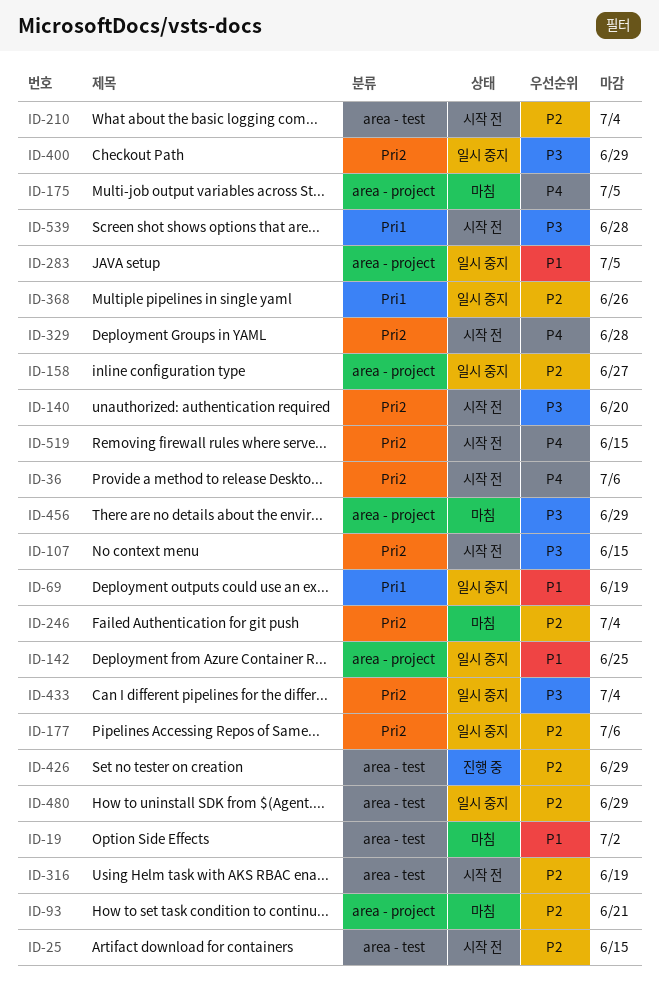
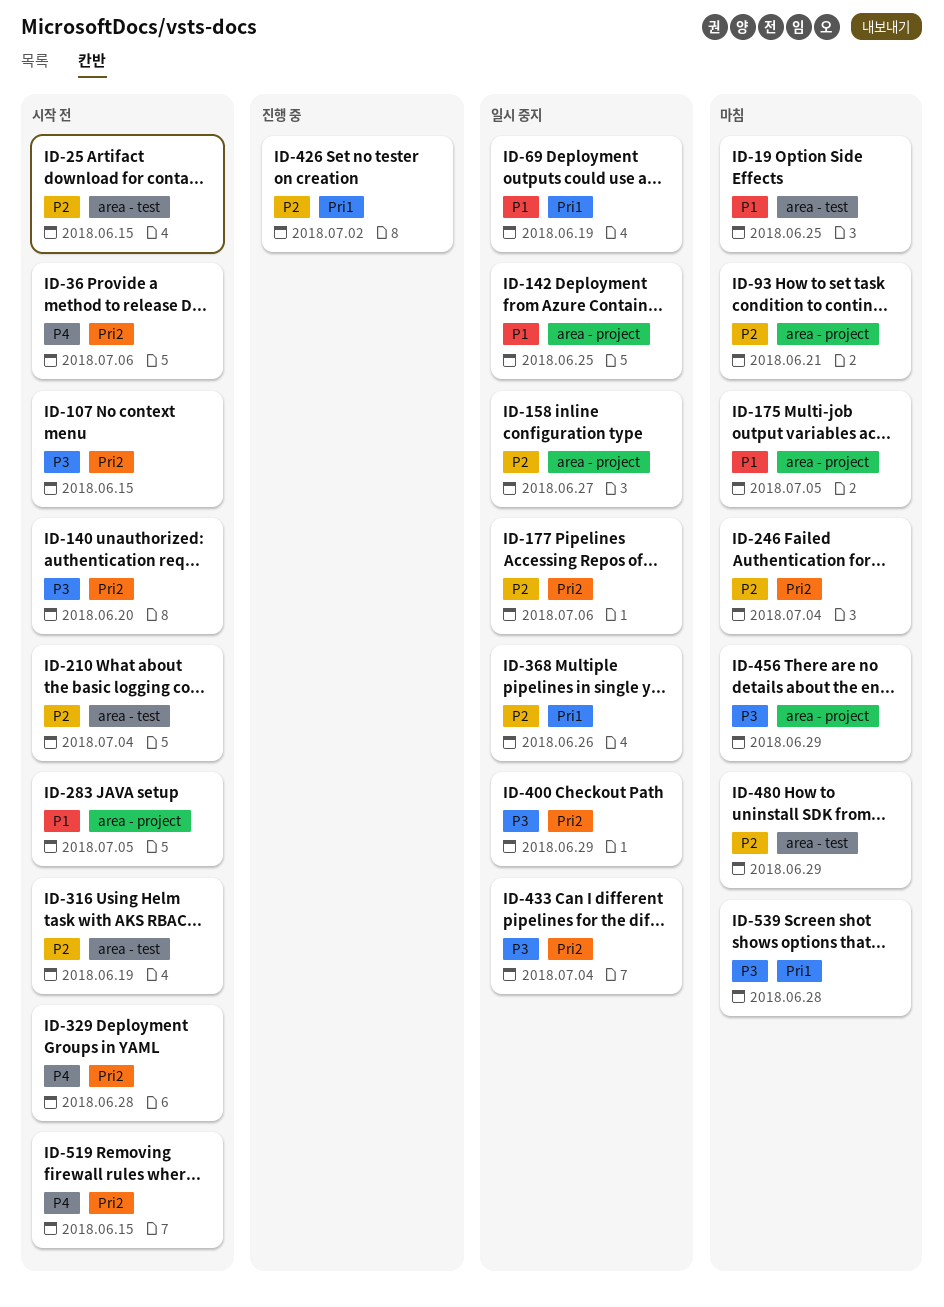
ID-19, due: Jul 2 -> Jun 25
ID-175, priority: P4 -> P1
ID-283, status: 일시 중지 -> 시작 전
ID-426, label: area - test -> Pri1
ID-426, due: Jun 29 -> Jul 2
ID-480, status: 일시 중지 -> 마침
ID-539, status: 시작 전 -> 마침

